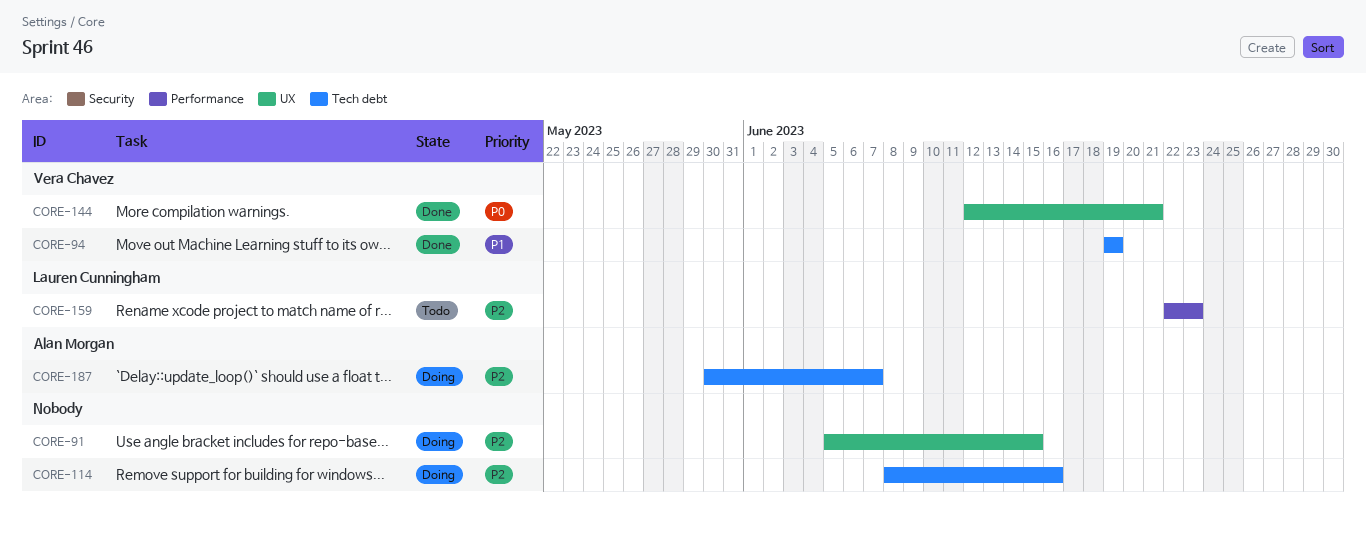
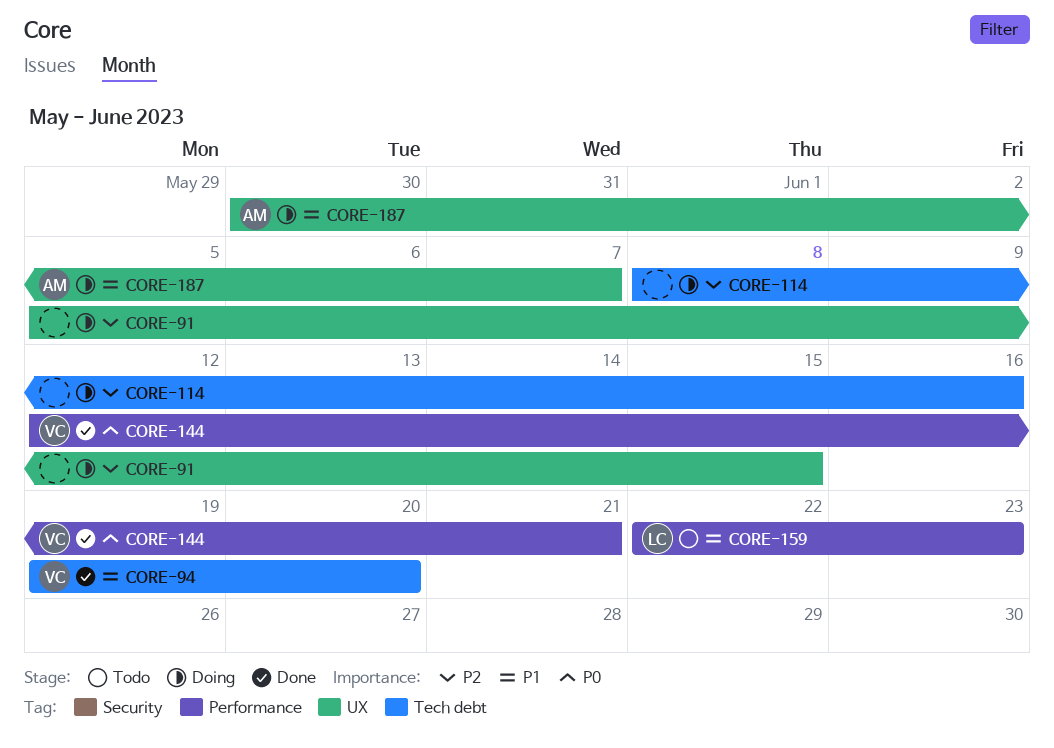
CORE-94, due: Jun 19 -> Jun 20
CORE-144, label: UX -> Performance
CORE-159, priority: P2 -> P1
CORE-187, priority: P2 -> P1
CORE-187, label: Tech debt -> UX

